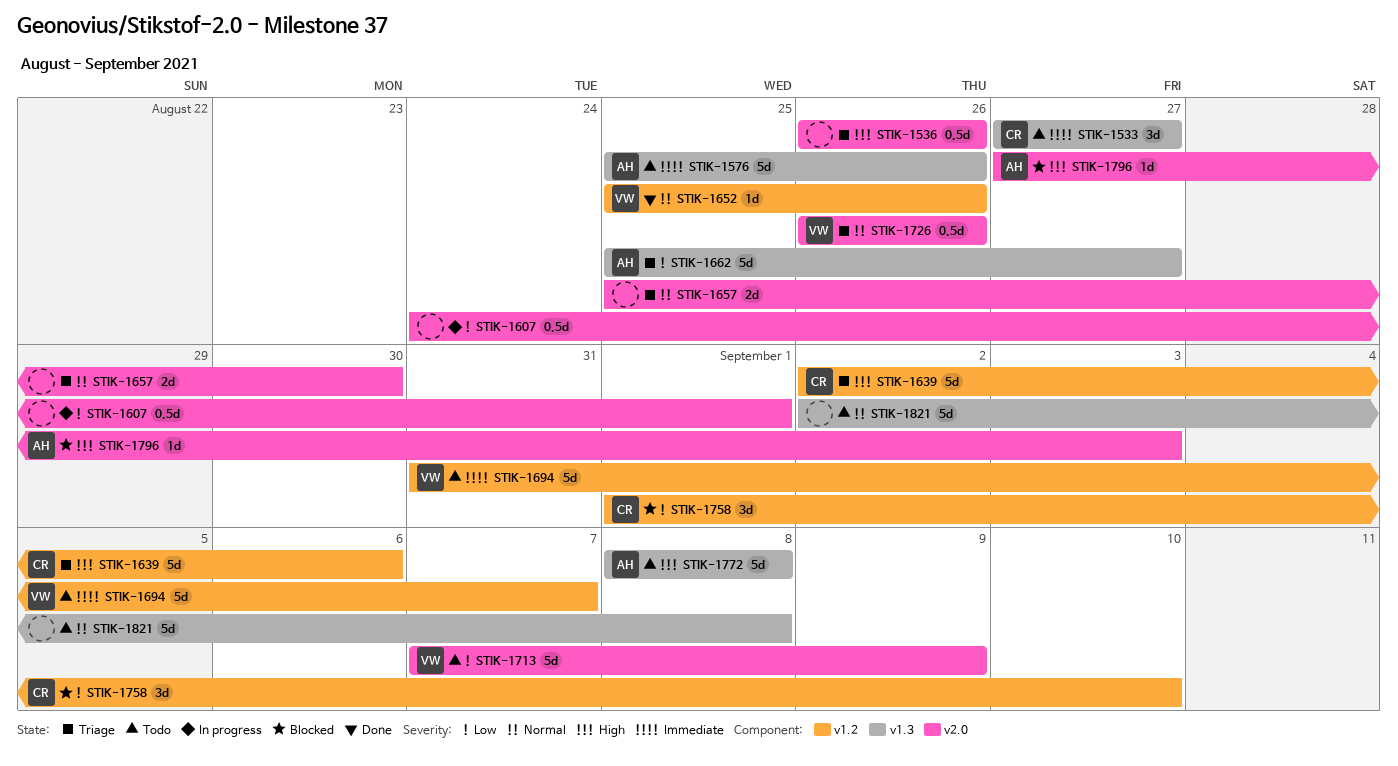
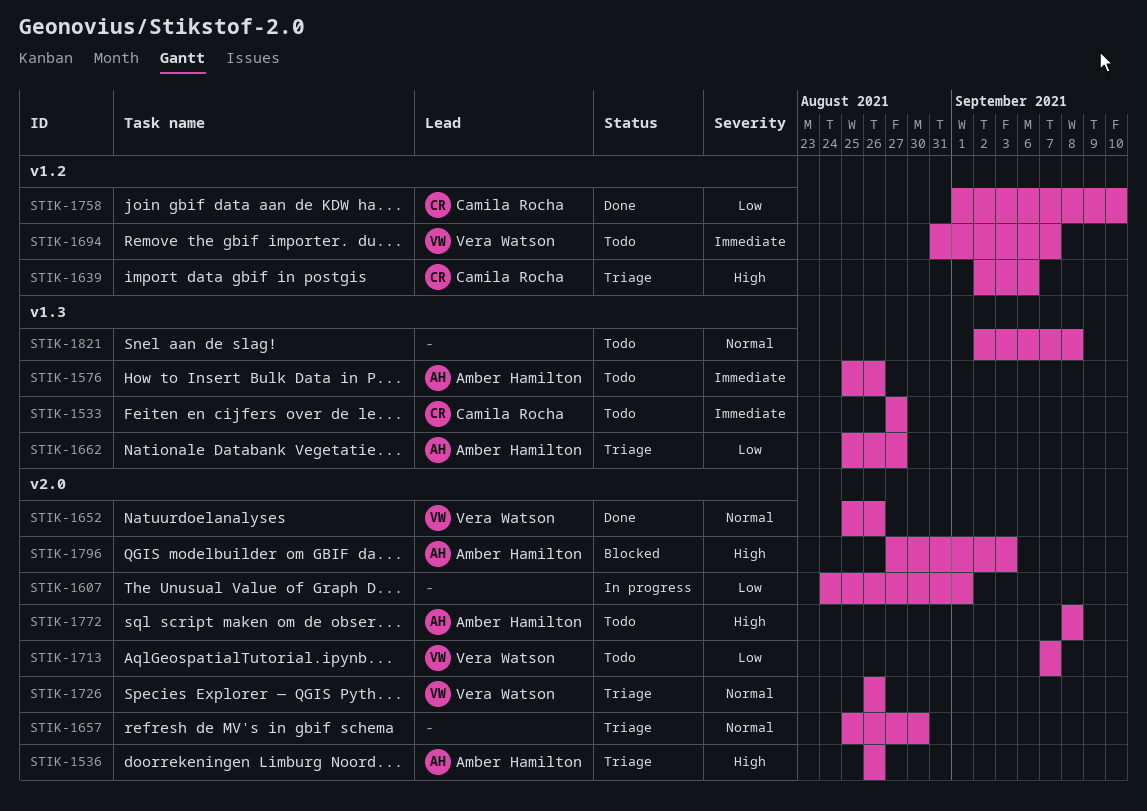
STIK-1536, owner: none -> Amber Hamilton
STIK-1652, label: v1.2 -> v2.0
STIK-1713, due: Sep 9 -> Sep 7
STIK-1758, status: Blocked -> Done
STIK-1772, label: v1.3 -> v2.0

